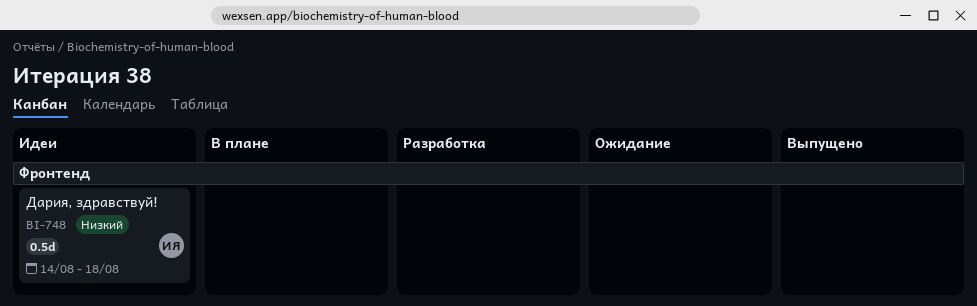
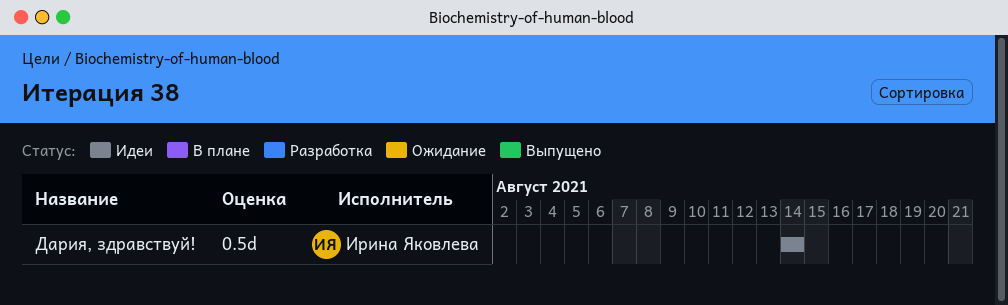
Дария, здравствуй!, due: Aug 18 -> Aug 14

